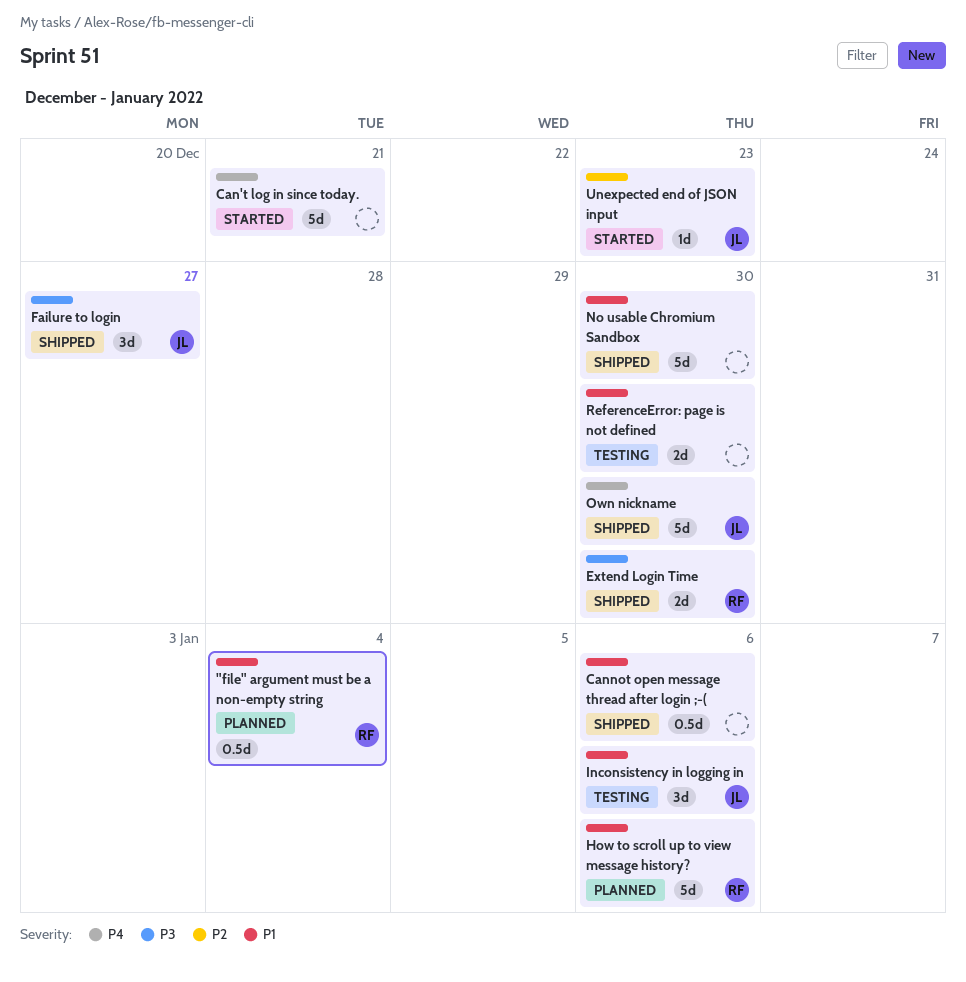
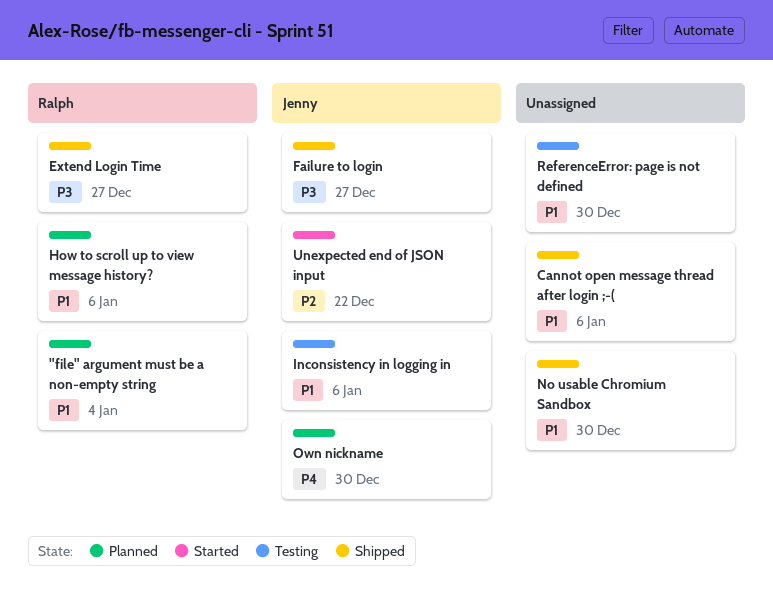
Can't log in since today.: present -> none
Extend Login Time, due: Dec 30 -> Dec 27
Own nickname, status: Shipped -> Planned
Unexpected end of JSON input, due: Dec 23 -> Dec 22

